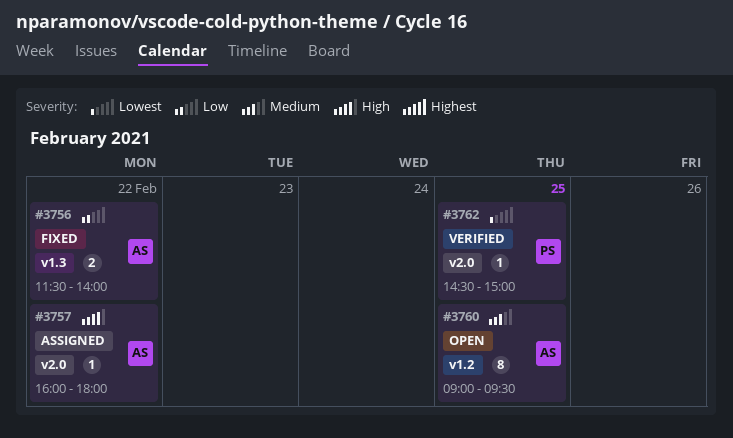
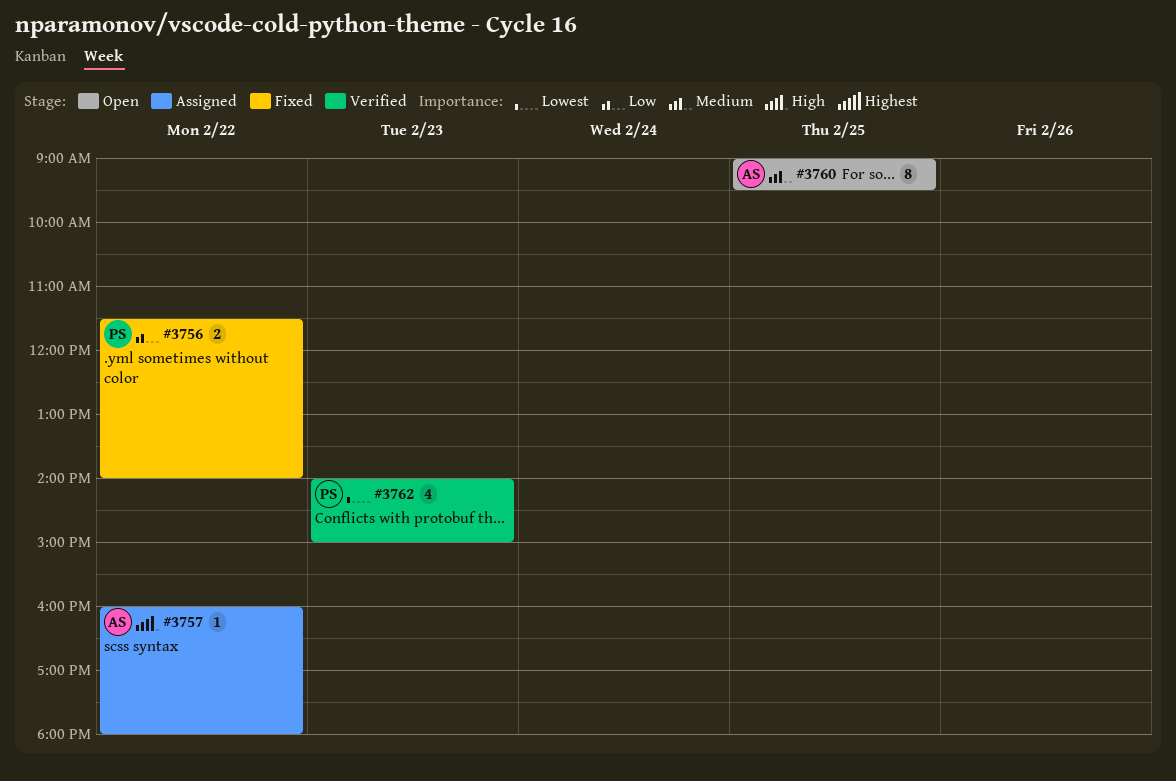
#3756, owner: AS -> PS
#3762, estimate: 1 -> 4
#3762, day: Feb 25 -> Feb 23
#3762, begins: 14:30 -> 14:00

